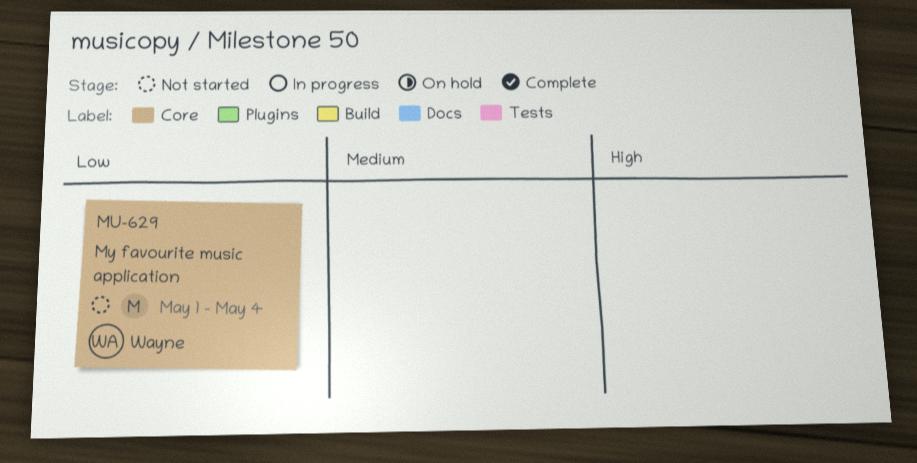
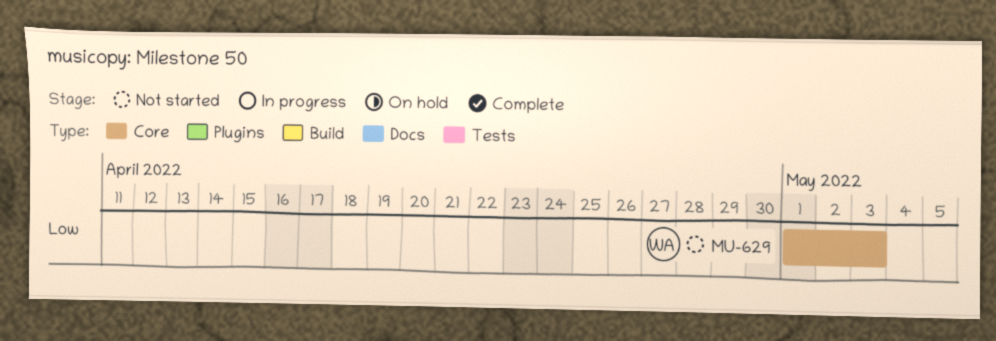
MU-629, due: May 4 -> May 3

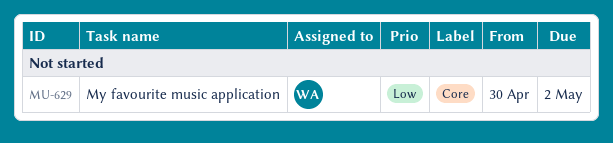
MU-629, start: May 1 -> Apr 30
MU-629, due: May 3 -> May 2

